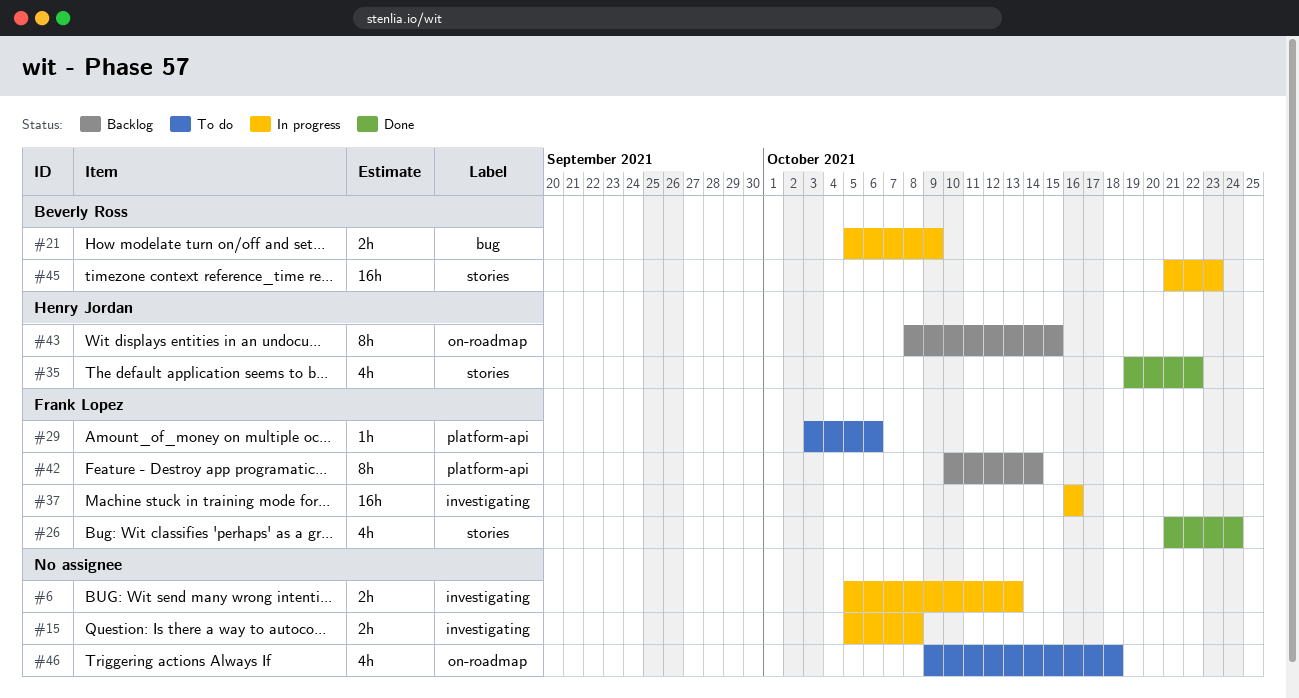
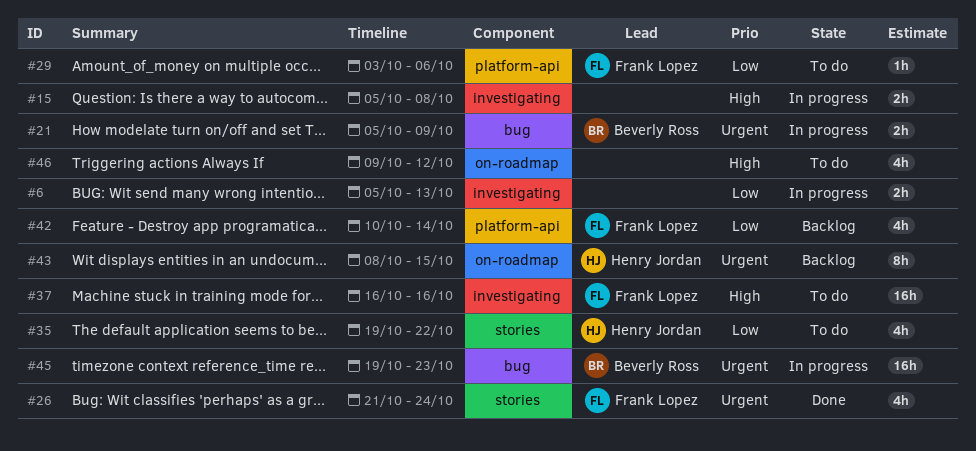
#35, status: Done -> To do
#37, status: In progress -> To do
#42, estimate: 8h -> 4h
#45, label: stories -> bug
#45, start: Oct 21 -> Oct 19
#46, due: Oct 18 -> Oct 12

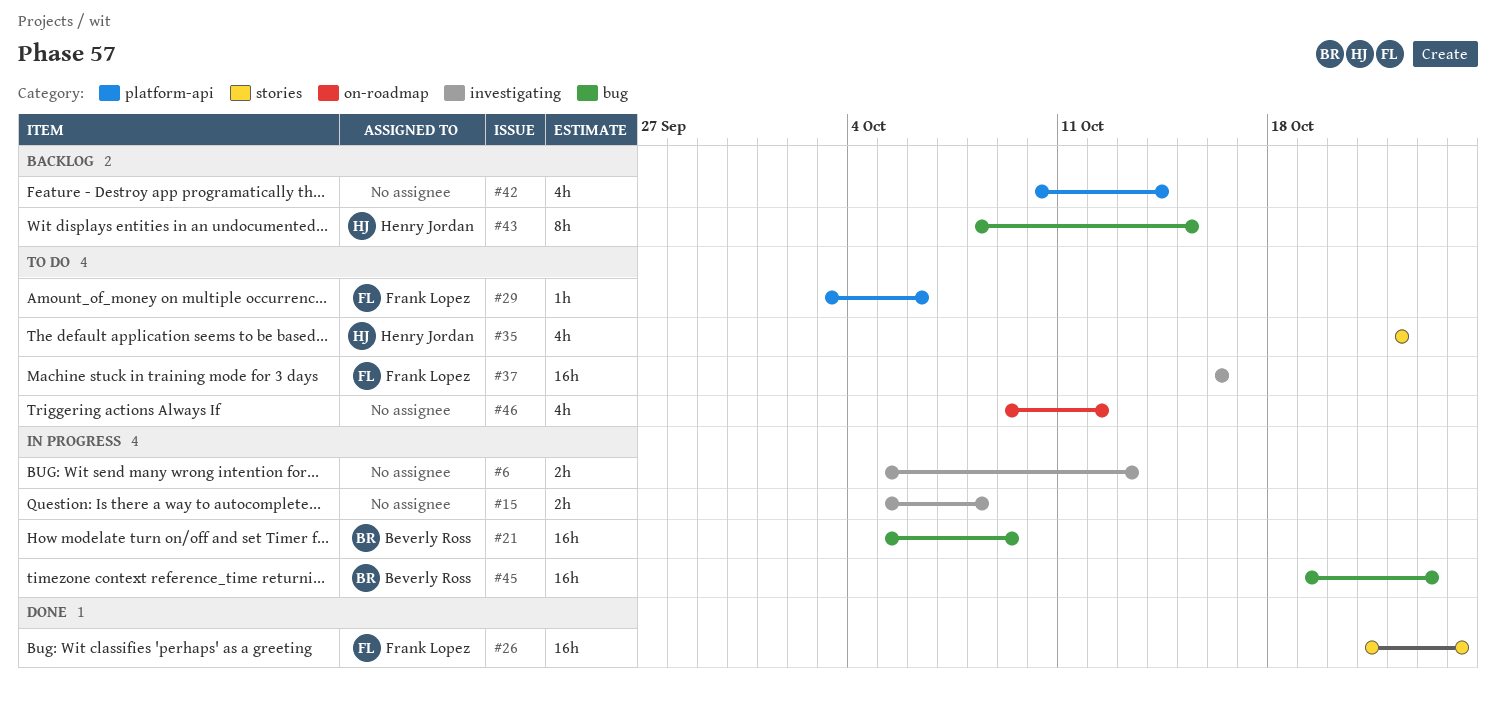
#21, estimate: 2h -> 16h
#26, estimate: 4h -> 16h
#35, start: Oct 19 -> Oct 22
#42, owner: Frank Lopez -> none
#43, label: on-roadmap -> bug

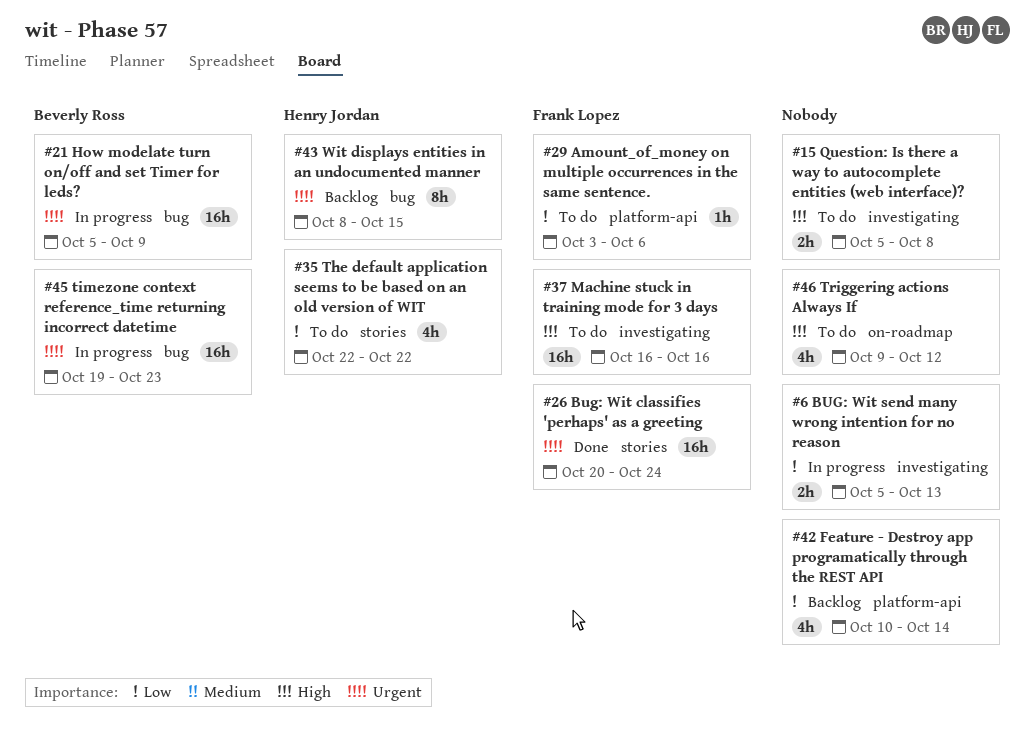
#15, status: In progress -> To do
#26, start: Oct 21 -> Oct 20

